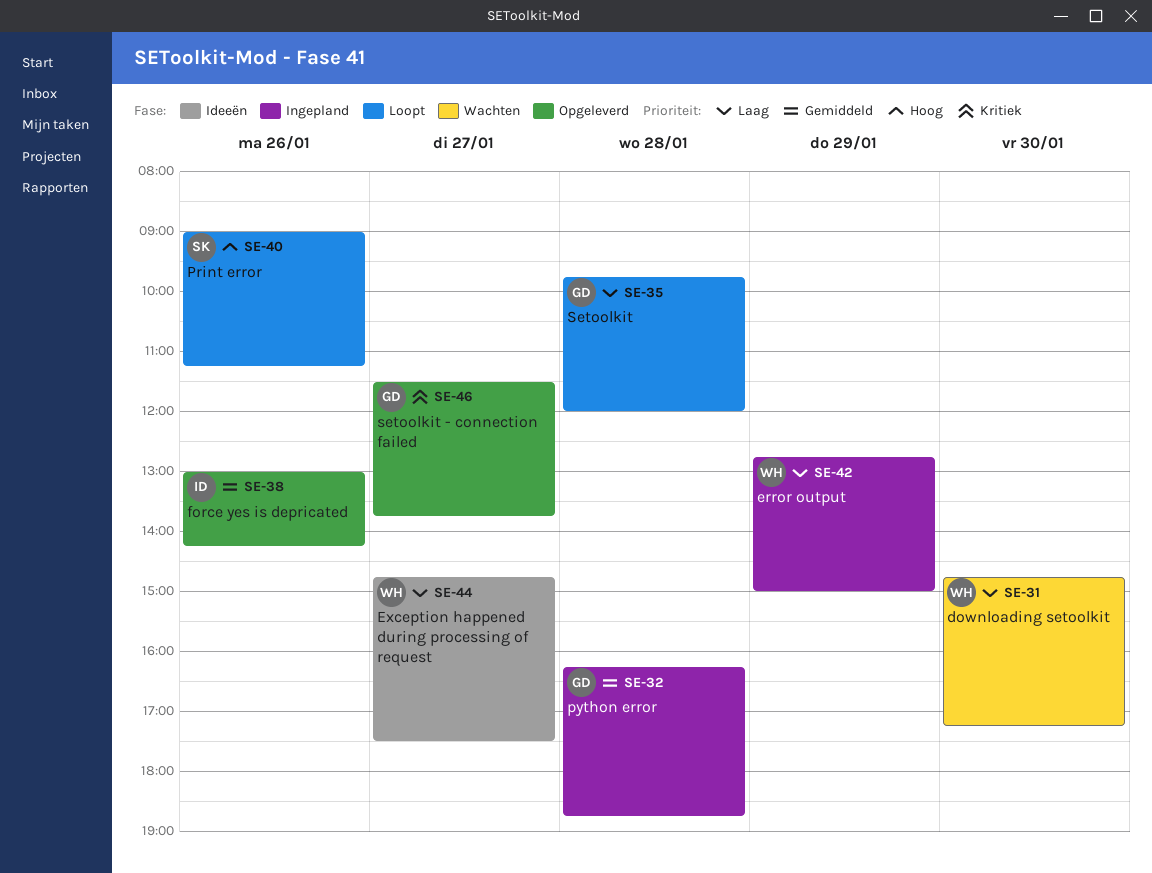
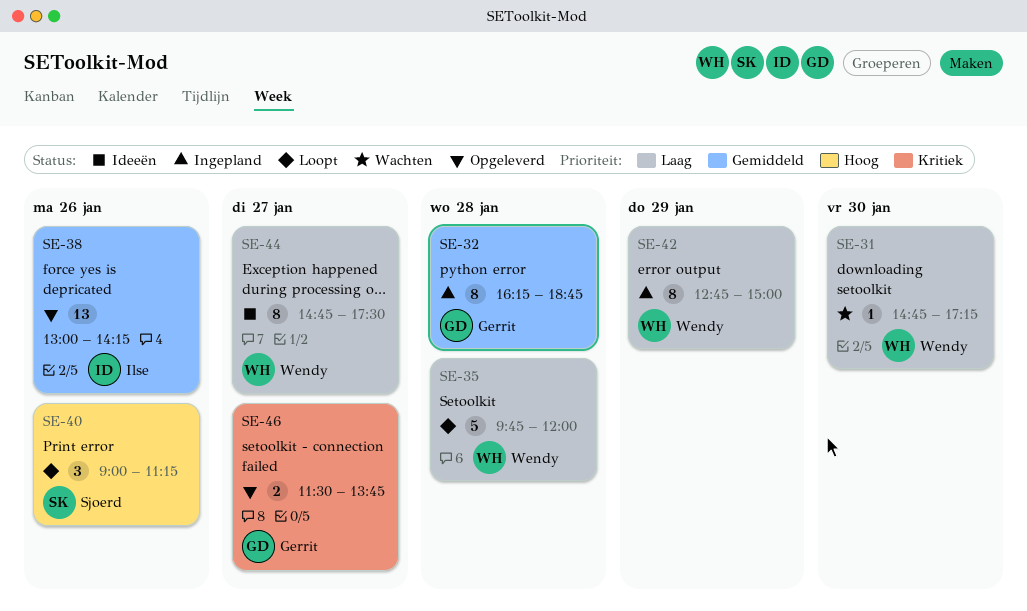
SE-35, owner: Gerrit -> Wendy

